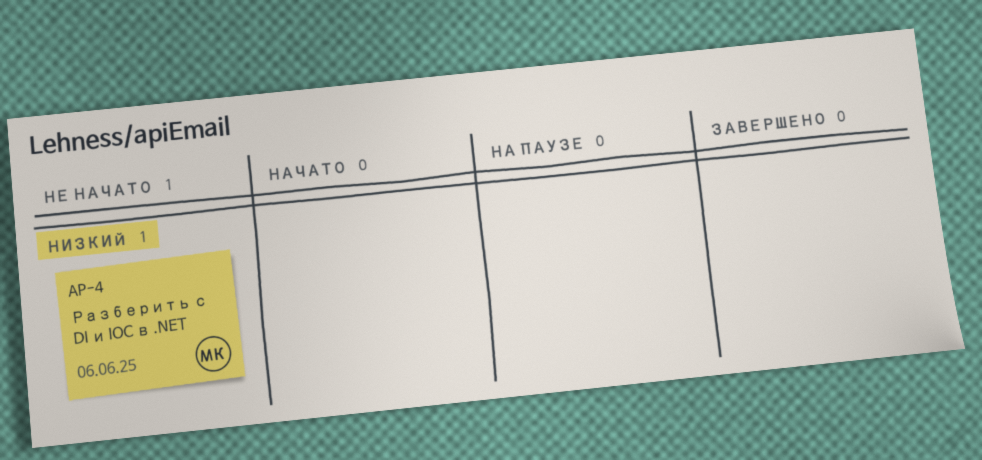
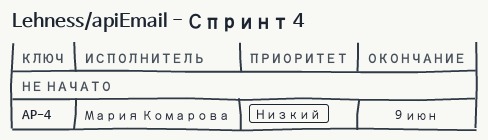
AP-4, due: Jun 6 -> Jun 9

